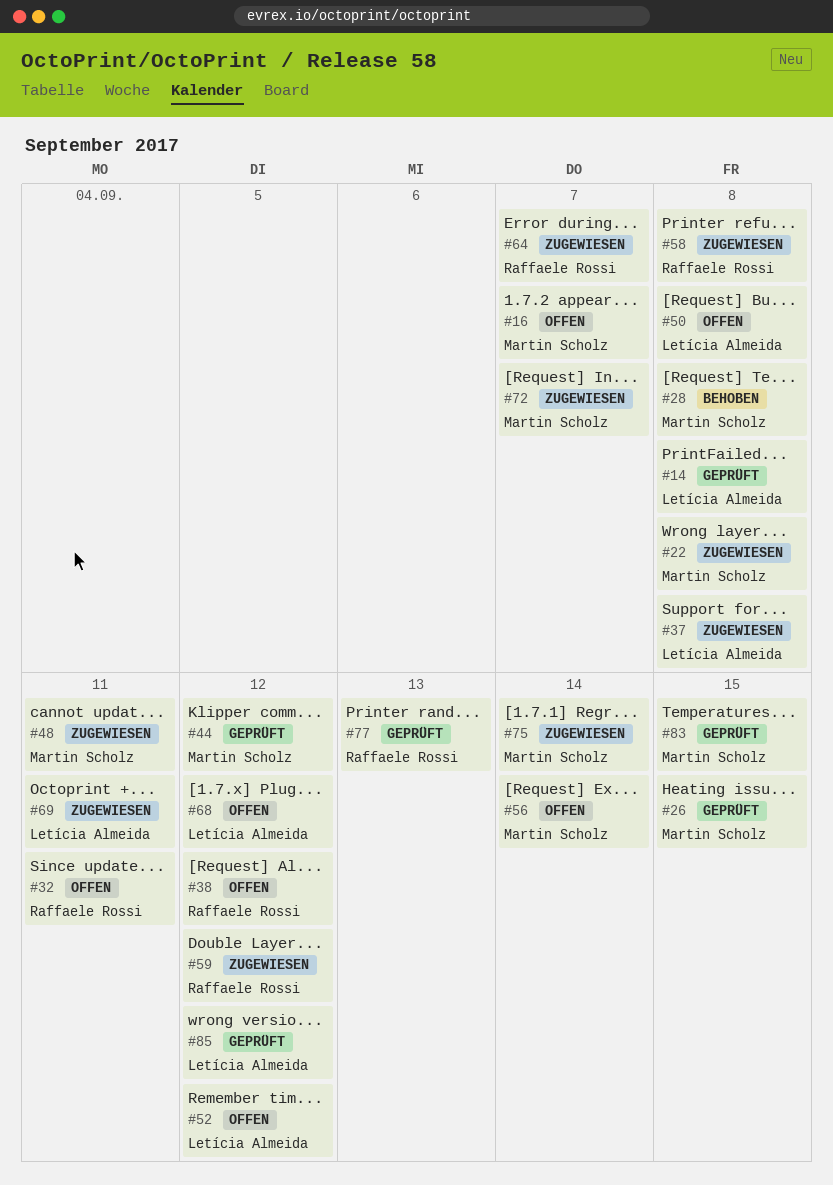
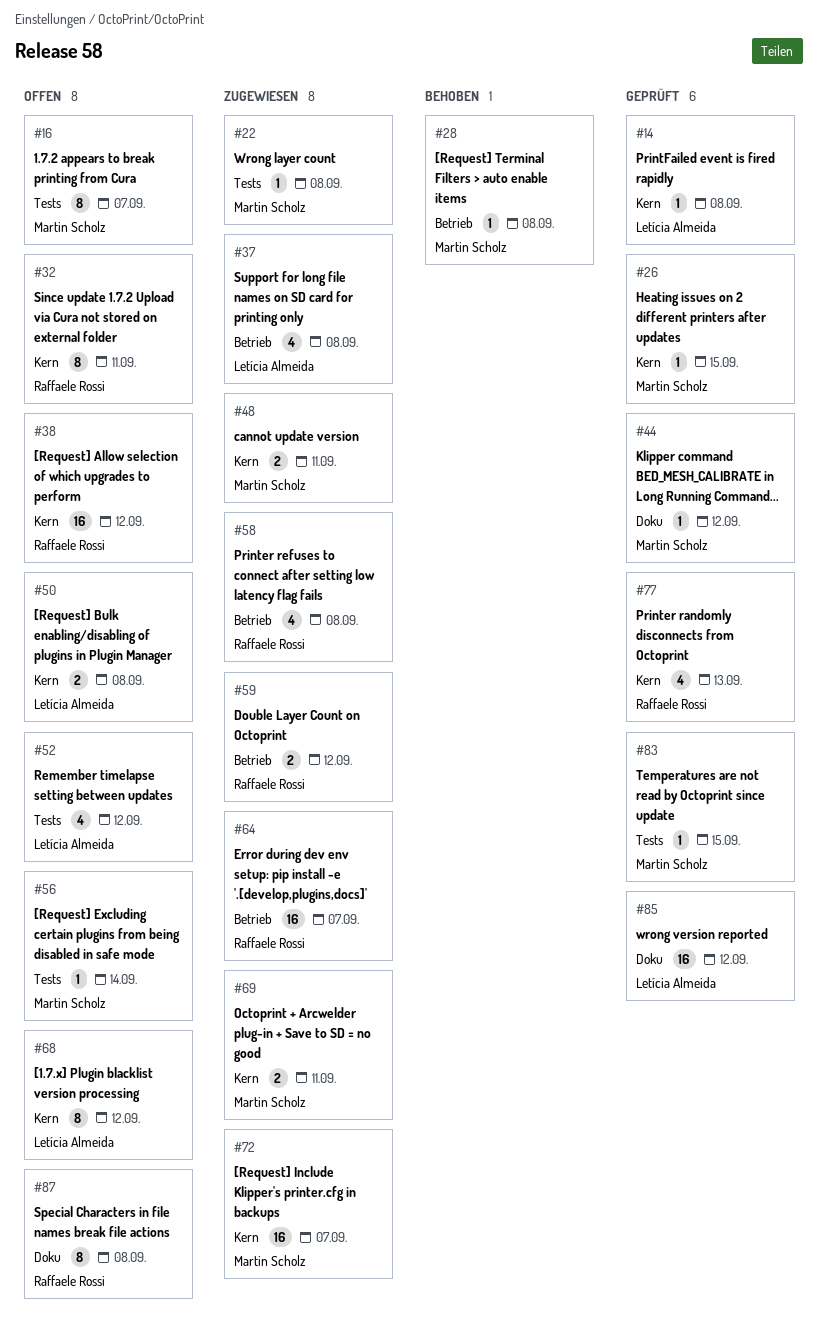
#69, owner: Letícia Almeida -> Martin Scholz
#75: present -> none
#87: none -> present

